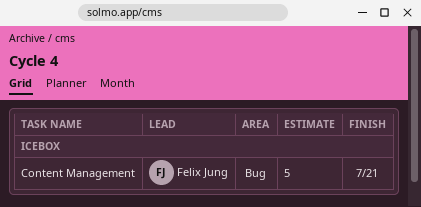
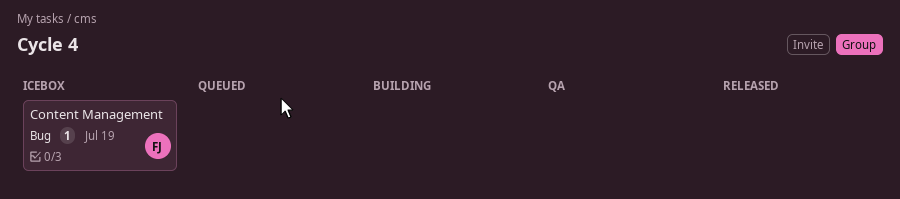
Content Management, estimate: 5 -> 1
Content Management, due: Jul 21 -> Jul 19

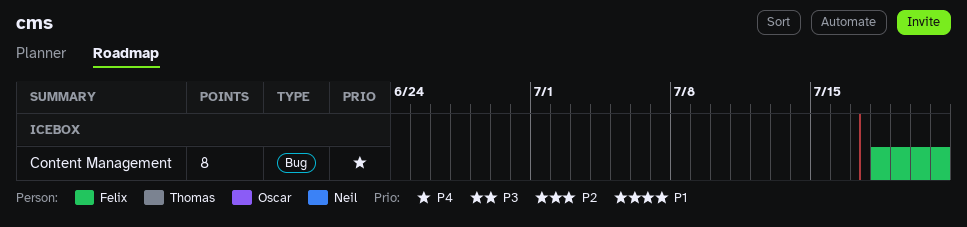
Content Management, estimate: 1 -> 8
Content Management, due: Jul 19 -> Jul 21

